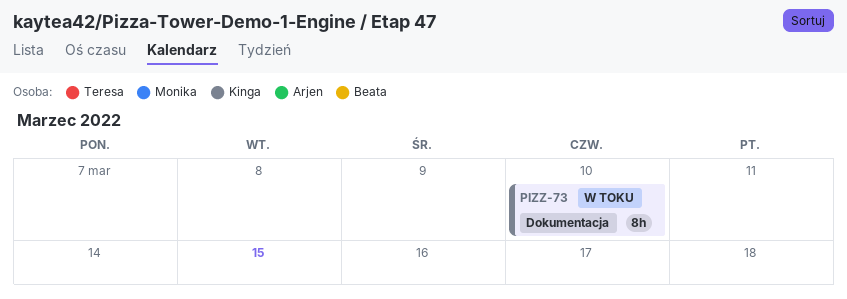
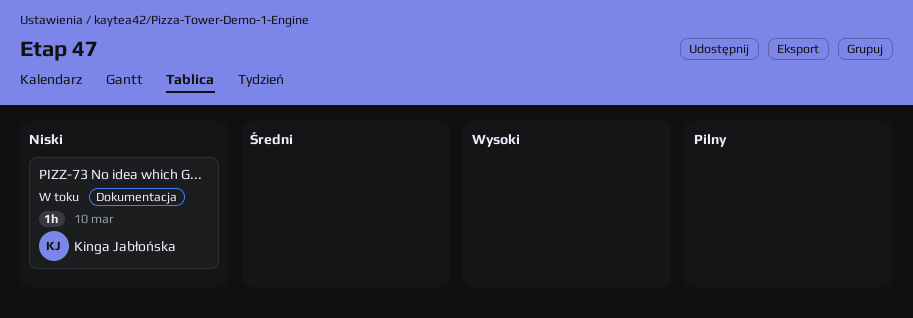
PIZZ-73, estimate: 8h -> 1h

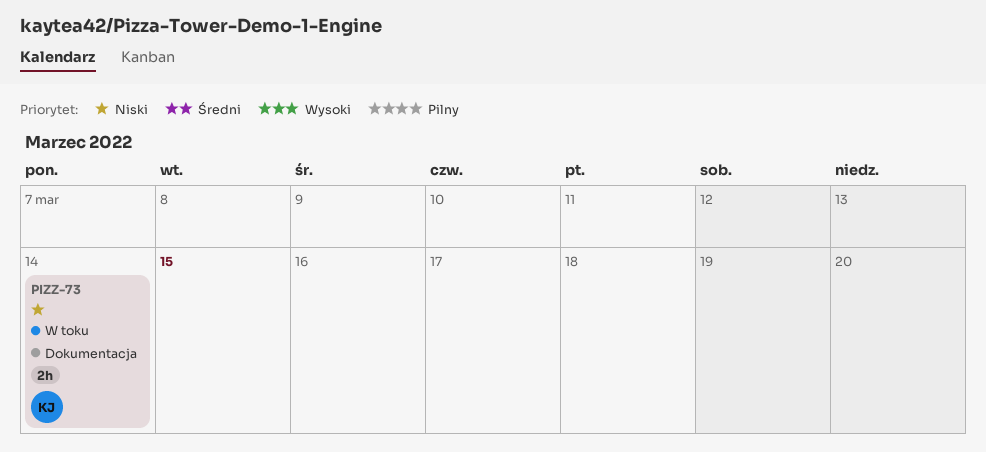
PIZZ-73, estimate: 1h -> 2h
PIZZ-73, due: Mar 10 -> Mar 14

